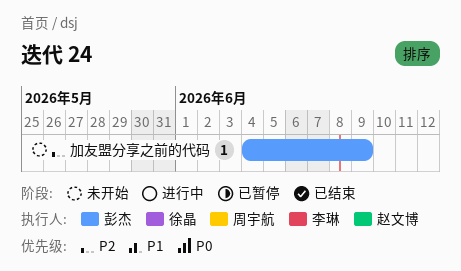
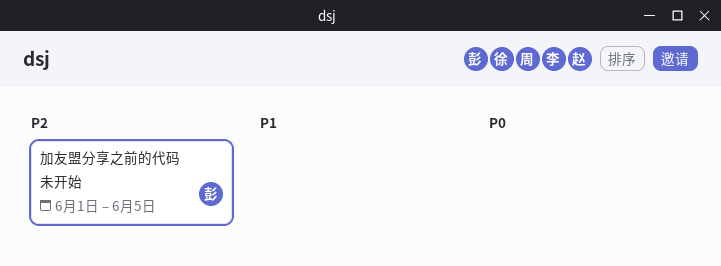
加友盟分享之前的代码, start: Jun 4 -> Jun 1
加友盟分享之前的代码, due: Jun 9 -> Jun 5

